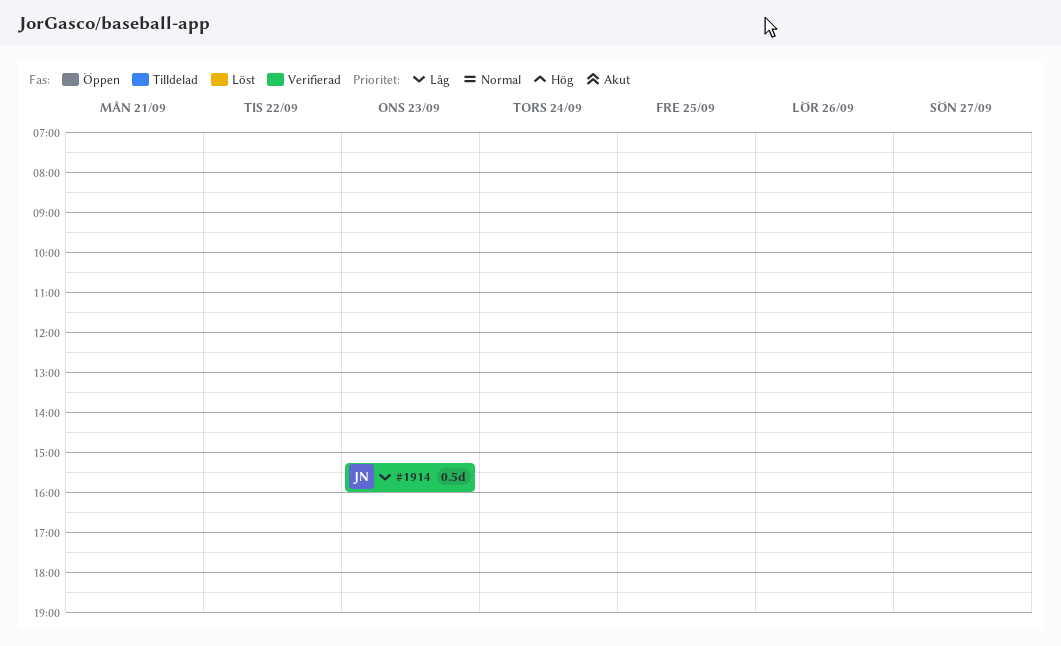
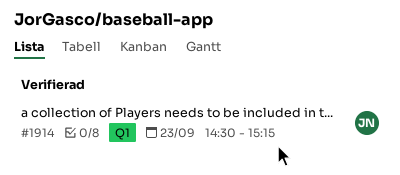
#1914, begins: 15:15 -> 14:30
#1914, ends: 16:00 -> 15:15

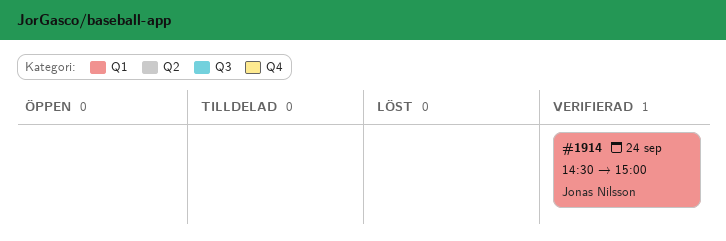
#1914, day: Sep 23 -> Sep 24
#1914, ends: 15:15 -> 15:00

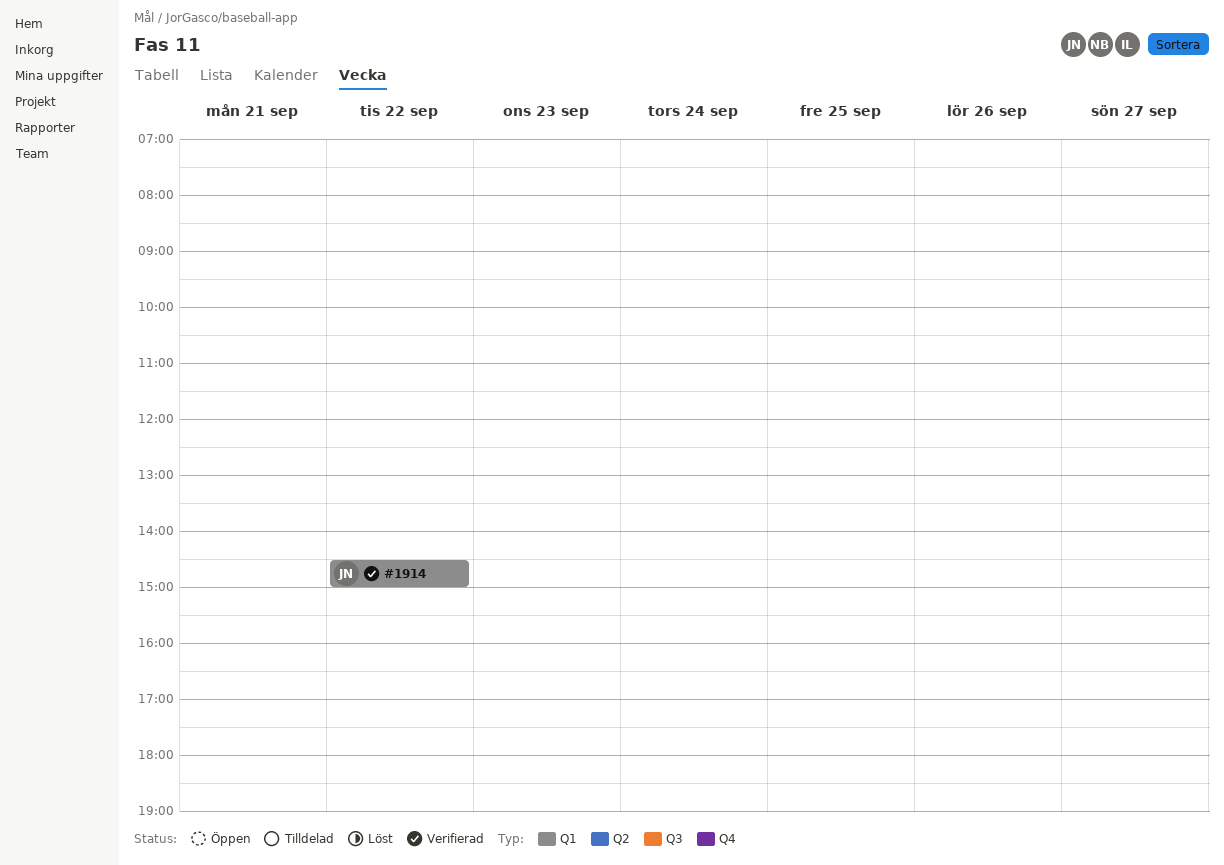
#1914, day: Sep 24 -> Sep 22

